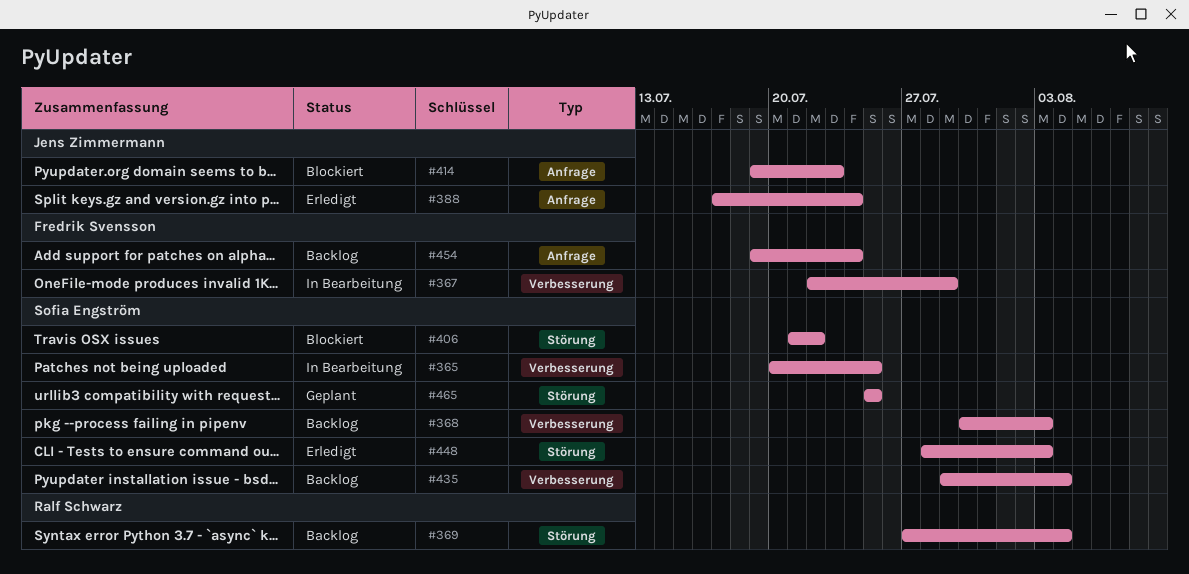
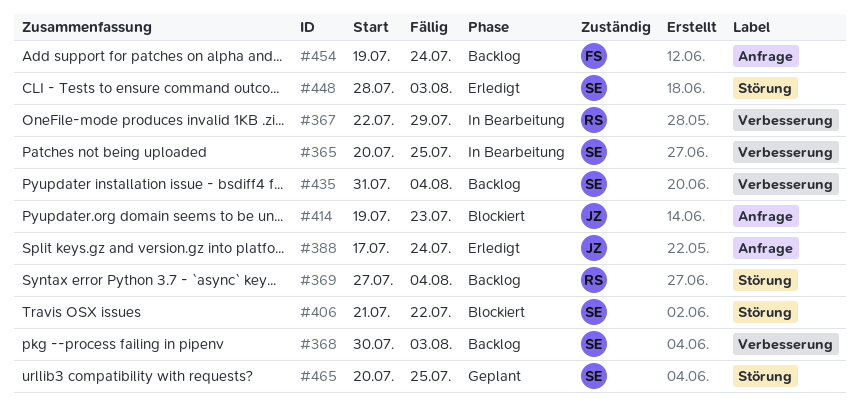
#367, owner: Fredrik Svensson -> Ralf Schwarz
#435, start: Jul 29 -> Jul 31
#465, start: Jul 25 -> Jul 20

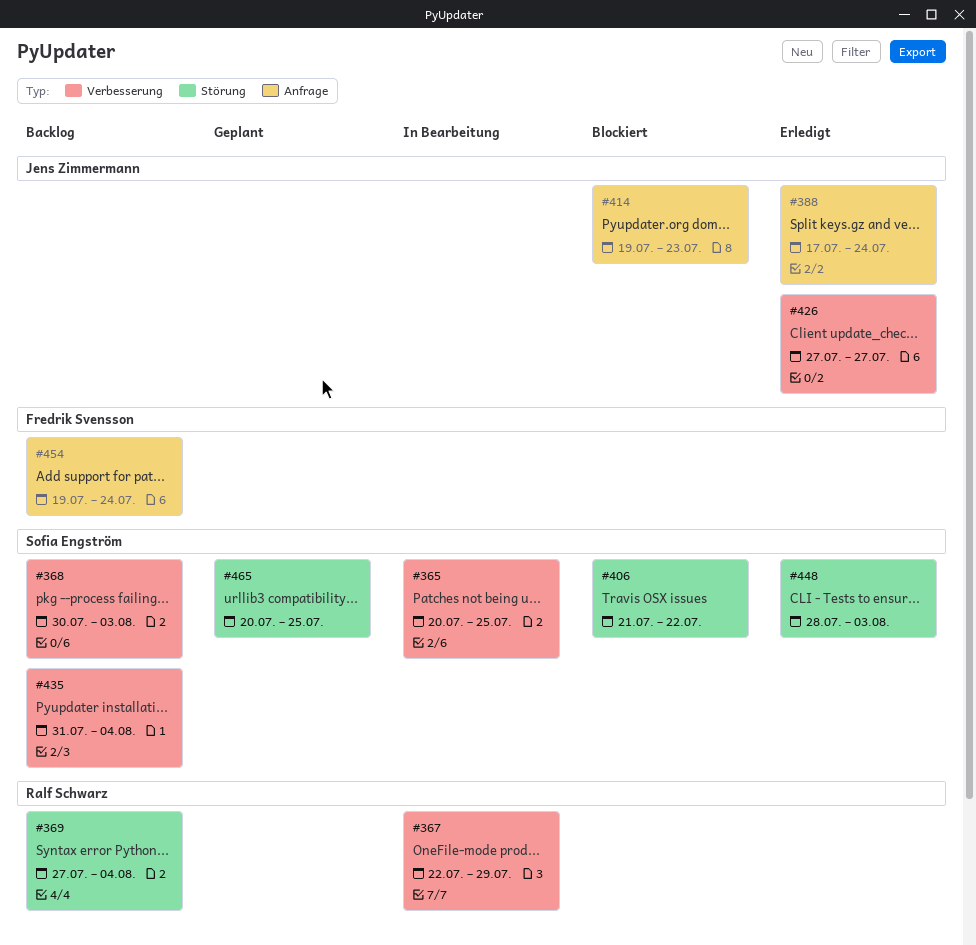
#426: none -> present

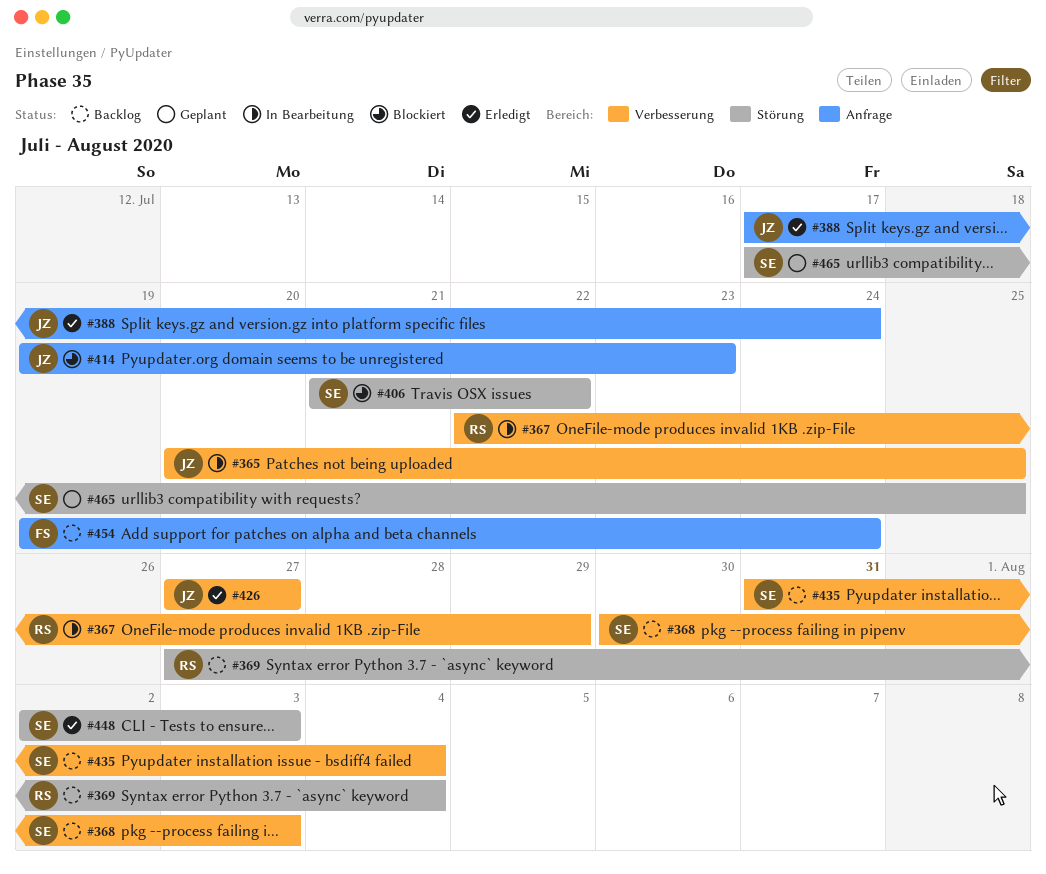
#365, owner: Sofia Engström -> Jens Zimmermann
#448, start: Jul 28 -> Aug 2
#465, start: Jul 20 -> Jul 17

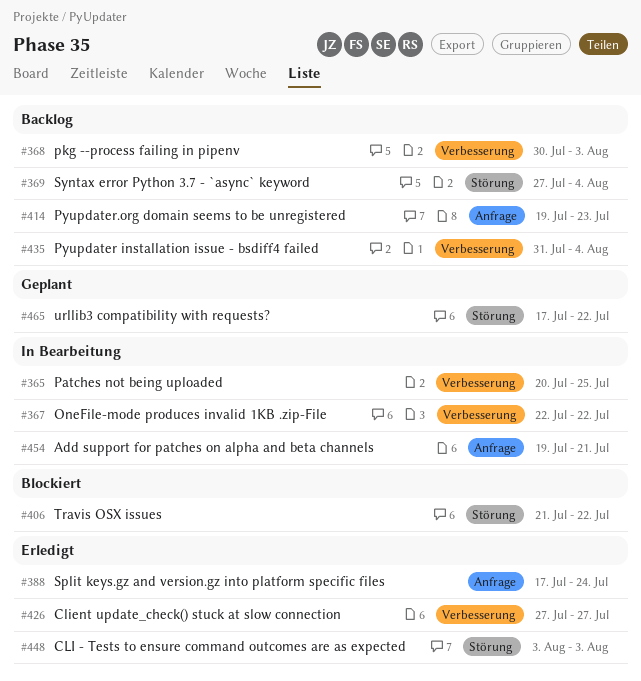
#367, due: Jul 29 -> Jul 22
#414, status: Blockiert -> Backlog
#448, start: Aug 2 -> Aug 3
#454, status: Backlog -> In Bearbeitung
#454, due: Jul 24 -> Jul 21
#465, due: Jul 25 -> Jul 22

